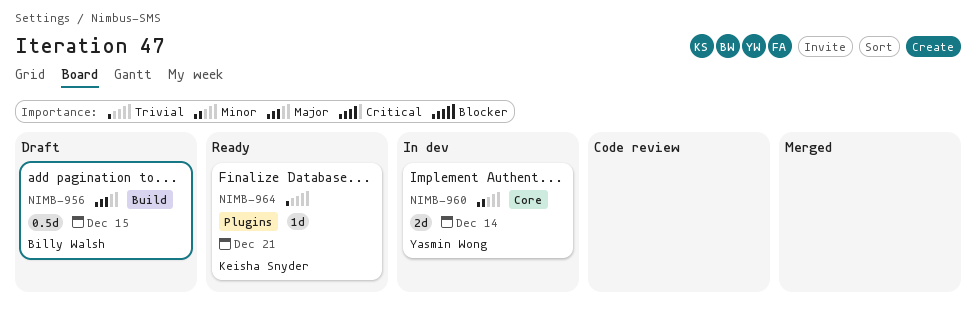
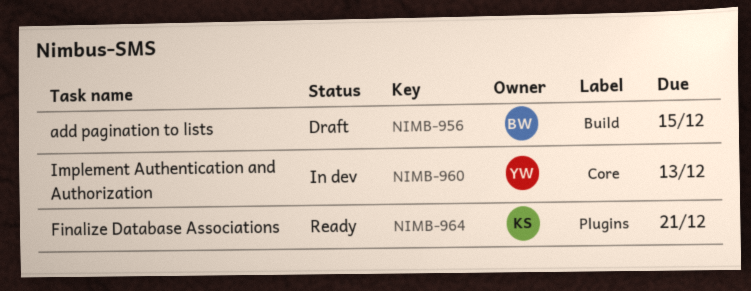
NIMB-960, due: Dec 14 -> Dec 13

